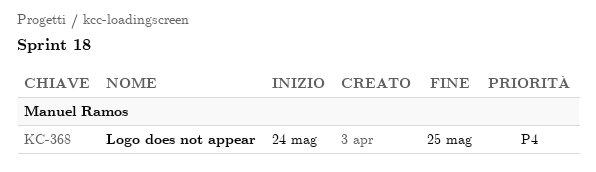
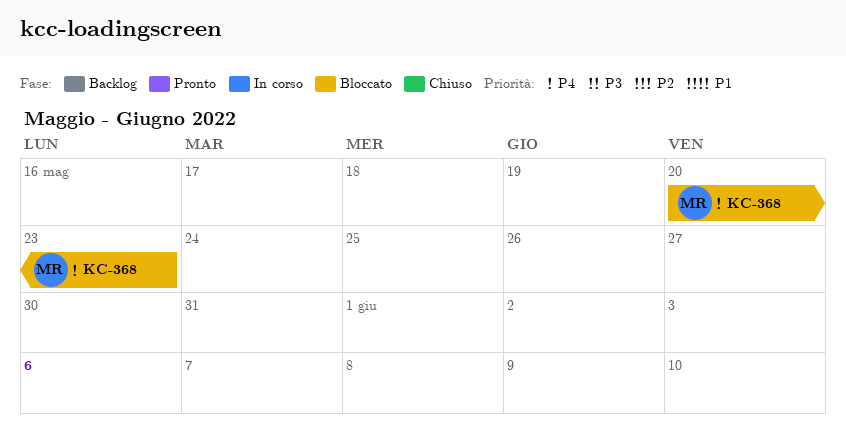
KC-368, start: May 24 -> May 20
KC-368, due: May 25 -> May 23

